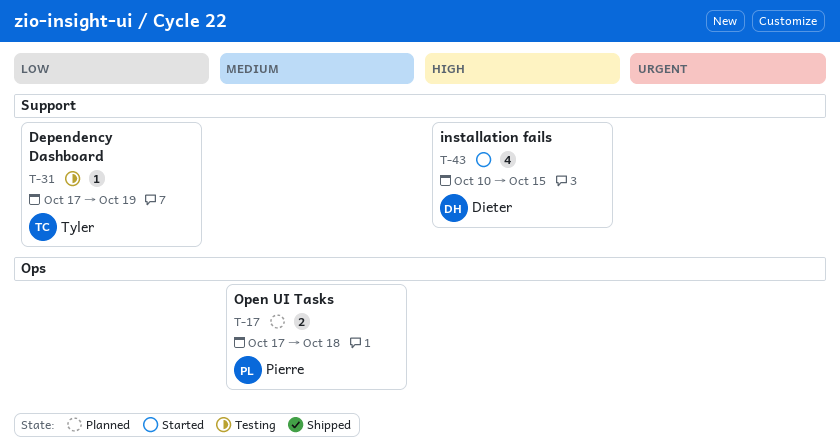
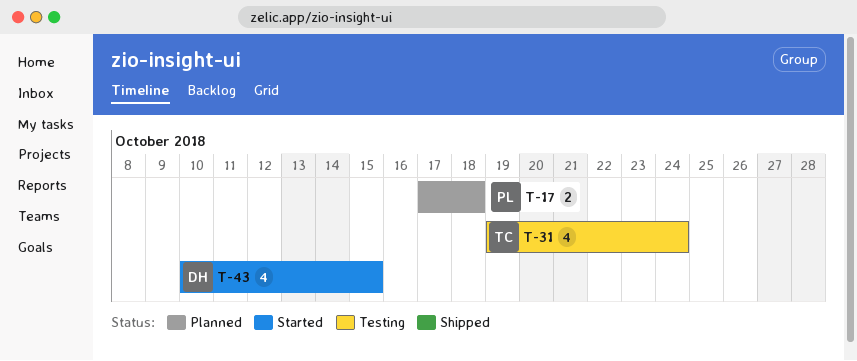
T-31, estimate: 1 -> 4
T-31, start: Oct 17 -> Oct 19
T-31, due: Oct 19 -> Oct 24

